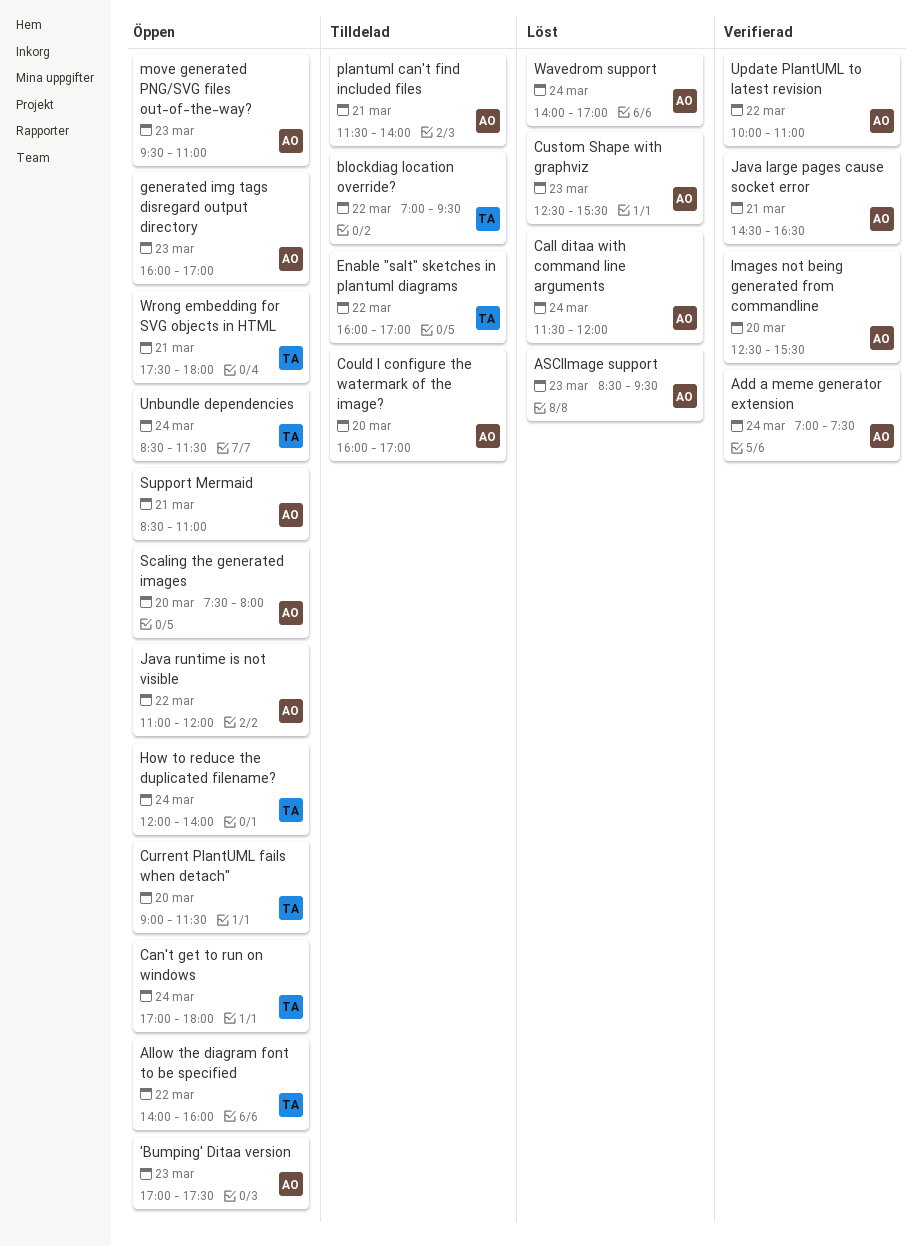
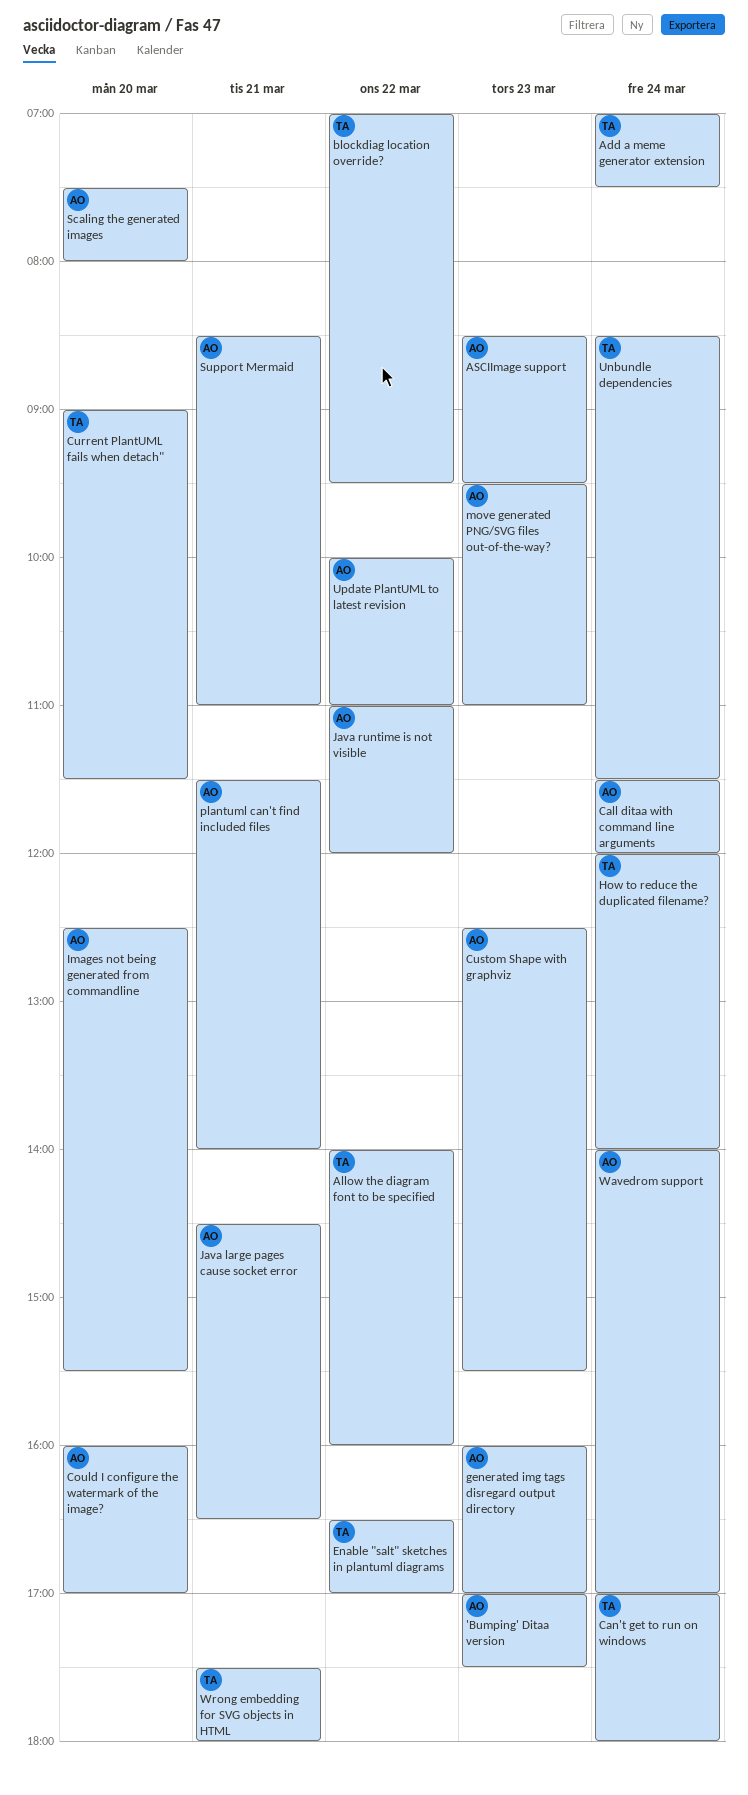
Add a meme generator extension, owner: AO -> TA
Enable "salt" sketches in plantuml diagrams, begins: 16:00 -> 16:30

